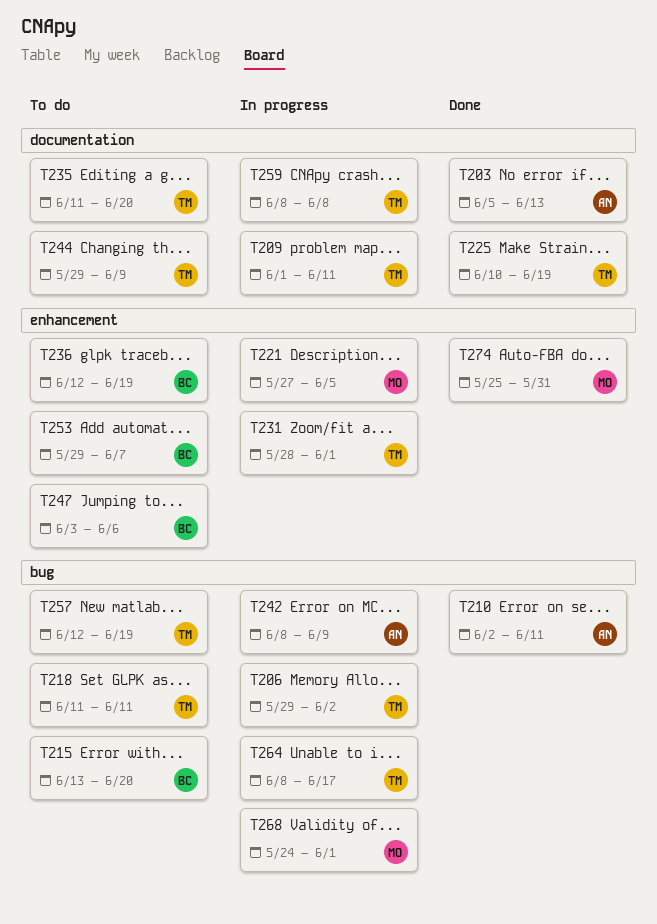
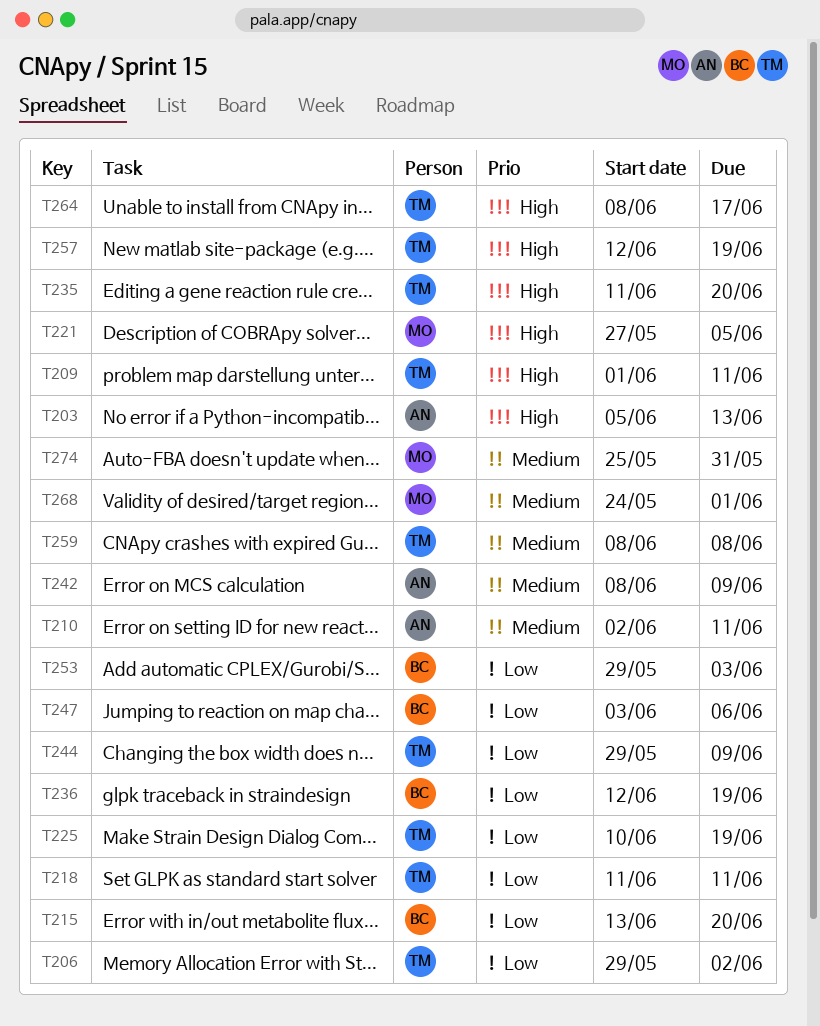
T231: present -> none
T253, due: Jun 7 -> Jun 3

